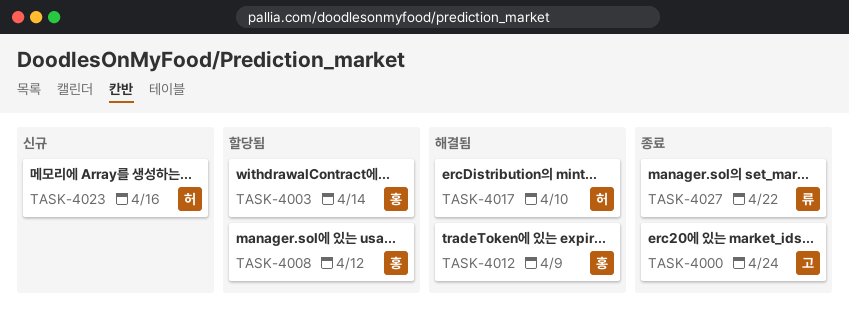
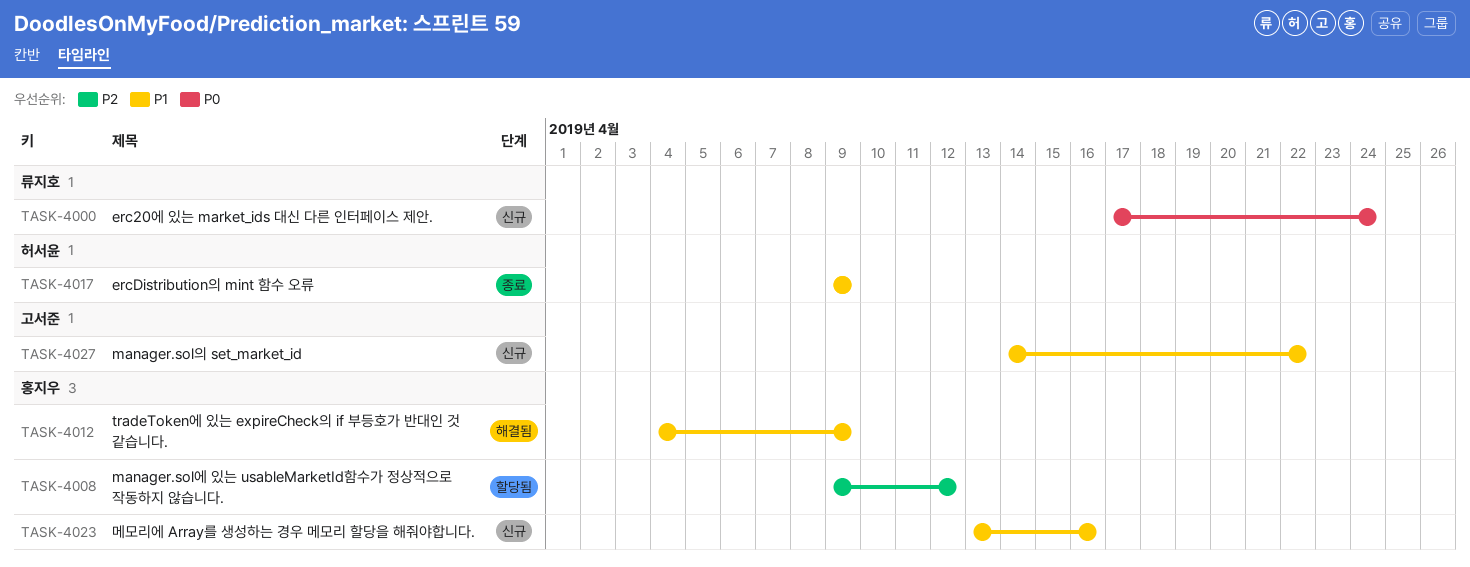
TASK-4000, status: 종료 -> 신규
TASK-4000, owner: 고서준 -> 류지호
TASK-4003: present -> none
TASK-4017, status: 해결됨 -> 종료
TASK-4017, due: Apr 10 -> Apr 9
TASK-4023, owner: 허서윤 -> 홍지우
TASK-4027, status: 종료 -> 신규
TASK-4027, owner: 류지호 -> 고서준

